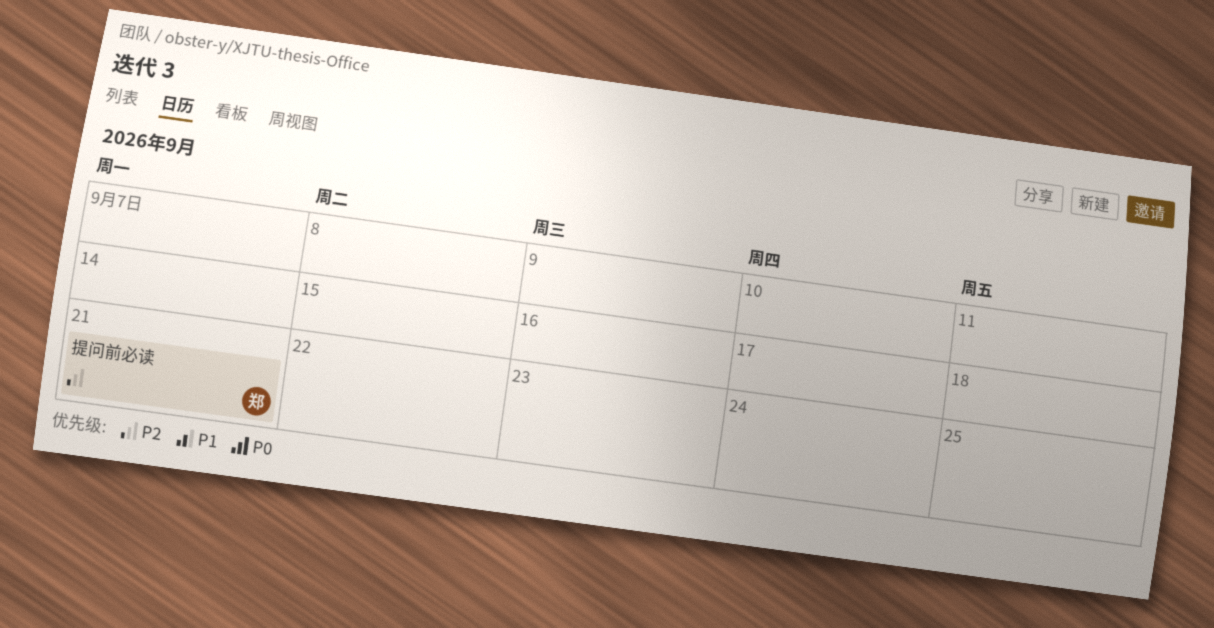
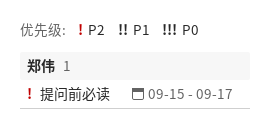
提问前必读, due: Sep 21 -> Sep 17

